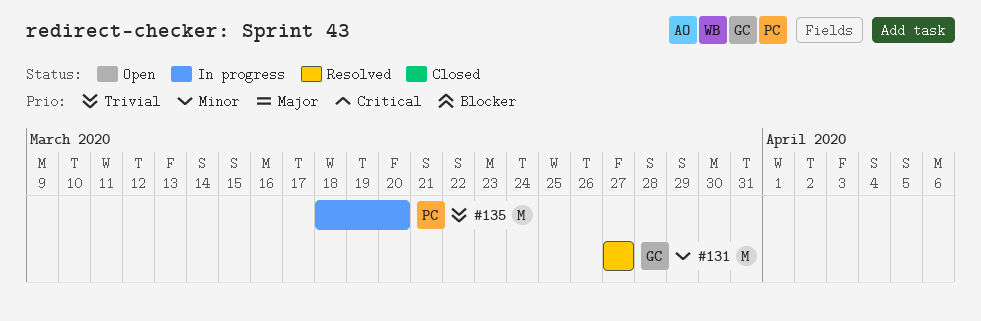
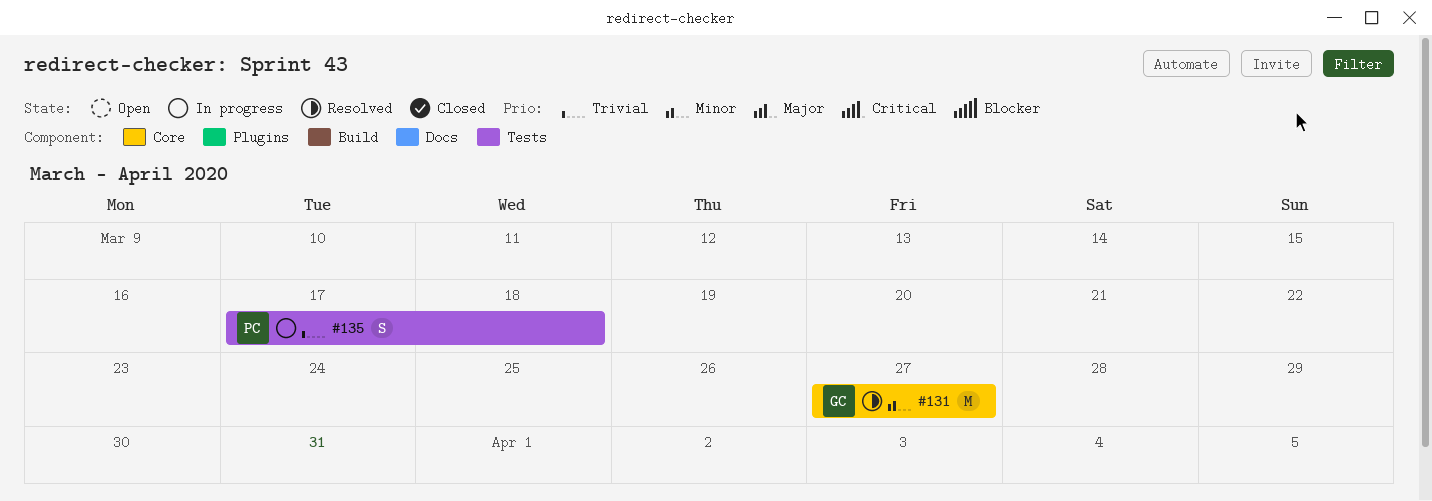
#135, estimate: M -> S
#135, start: Mar 18 -> Mar 17
#135, due: Mar 20 -> Mar 18

